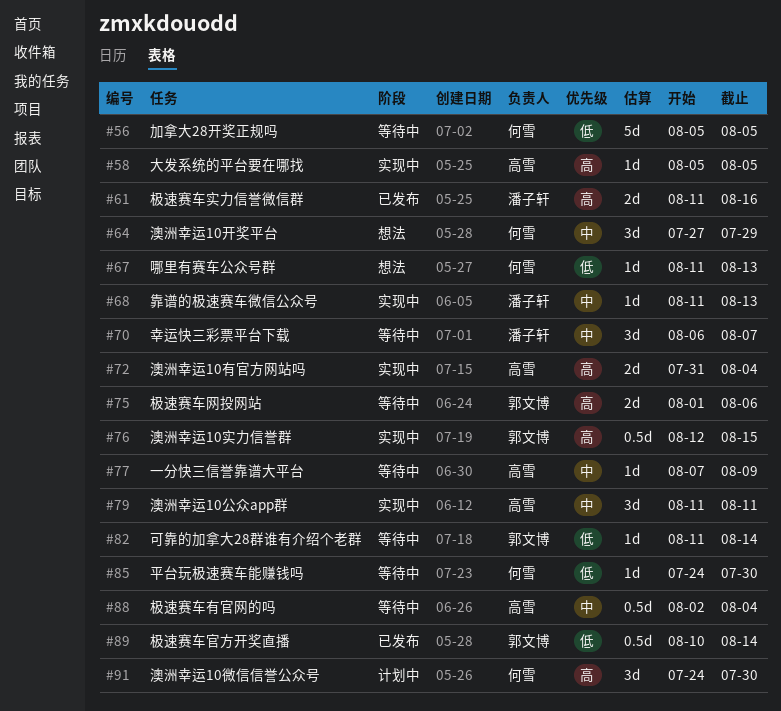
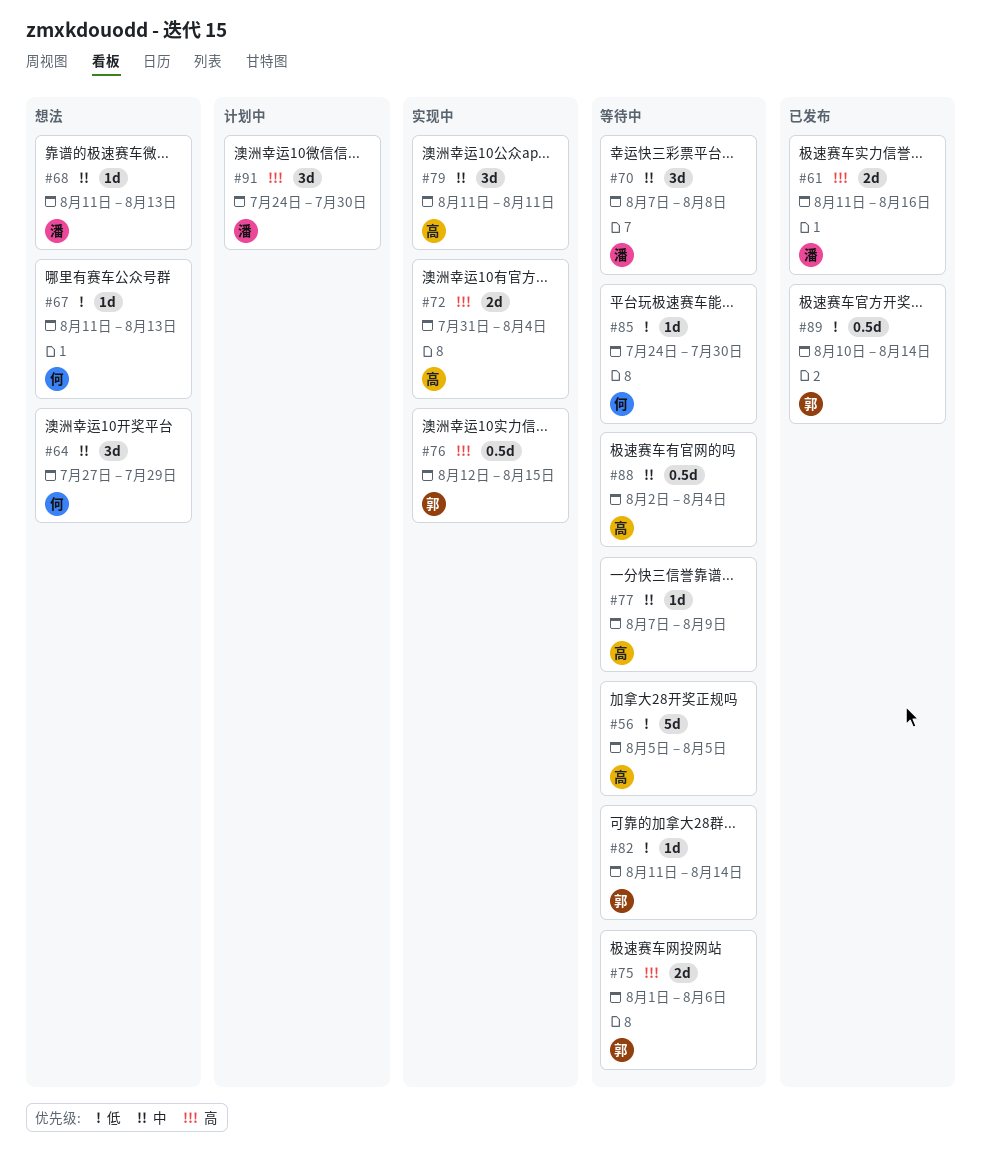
#56, owner: 何雪 -> 高雪
#58: present -> none
#68, status: 实现中 -> 想法
#70, start: Aug 6 -> Aug 7
#70, due: Aug 7 -> Aug 8
#91, owner: 何雪 -> 潘子轩

